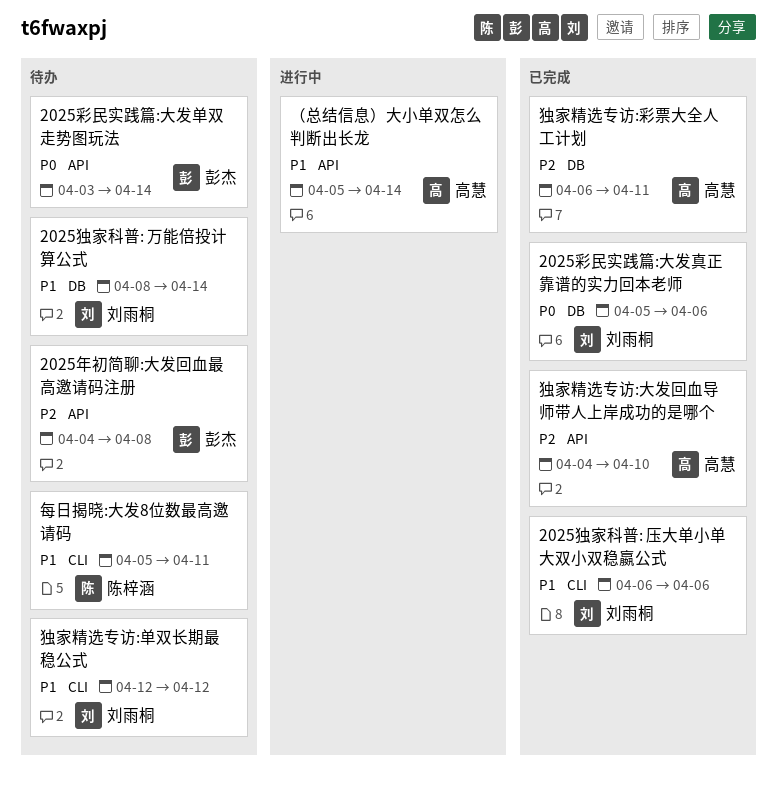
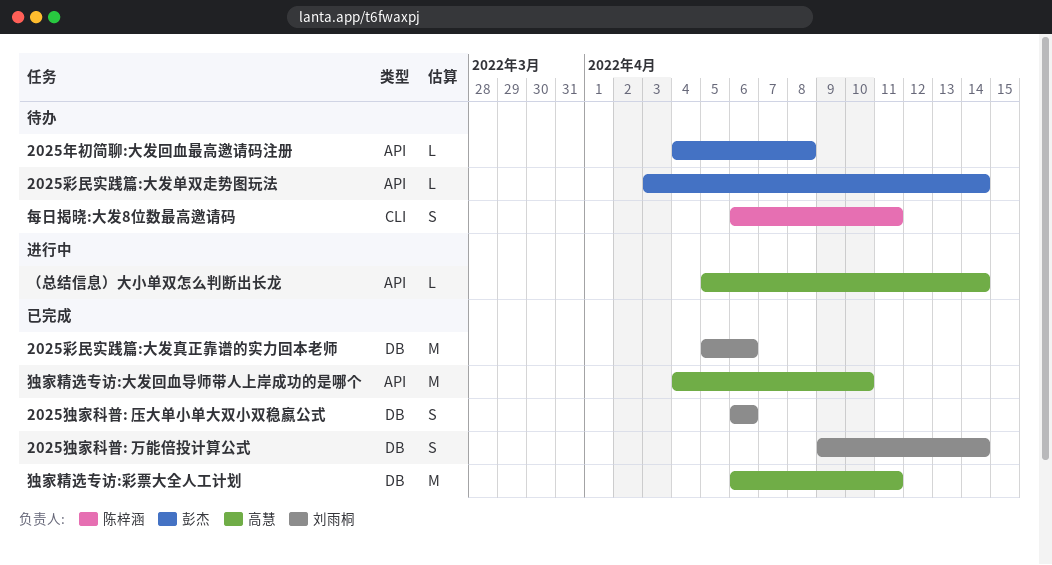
2025独家科普: 万能倍投计算公式, status: 待办 -> 已完成
2025独家科普: 万能倍投计算公式, start: Apr 8 -> Apr 9
2025独家科普: 压大单小单大双小双稳嬴公式, label: CLI -> DB
每日揭晓:大发8位数最高邀请码, start: Apr 5 -> Apr 6
独家精选专访:单双长期最稳公式: present -> none

